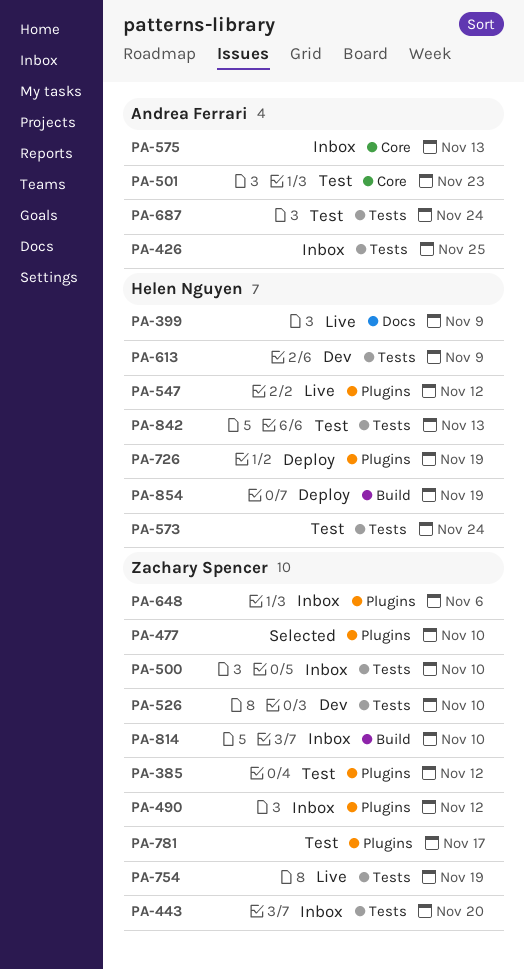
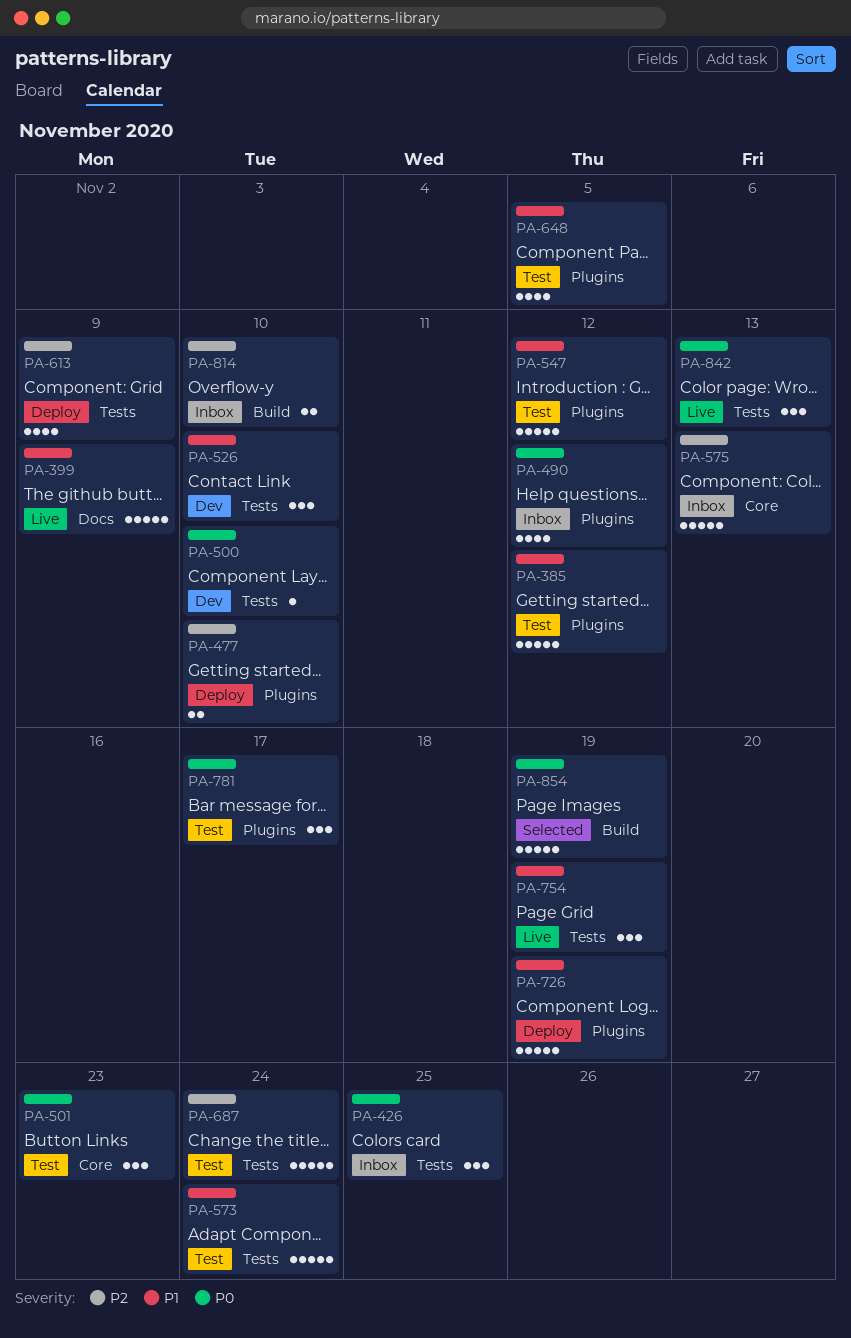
PA-443: present -> none
PA-477, status: Selected -> Deploy
PA-500, status: Inbox -> Dev
PA-547, status: Live -> Test
PA-613, status: Dev -> Deploy
PA-648, status: Inbox -> Test
PA-648, due: Nov 6 -> Nov 5
PA-842, status: Test -> Live
PA-854, status: Deploy -> Selected

